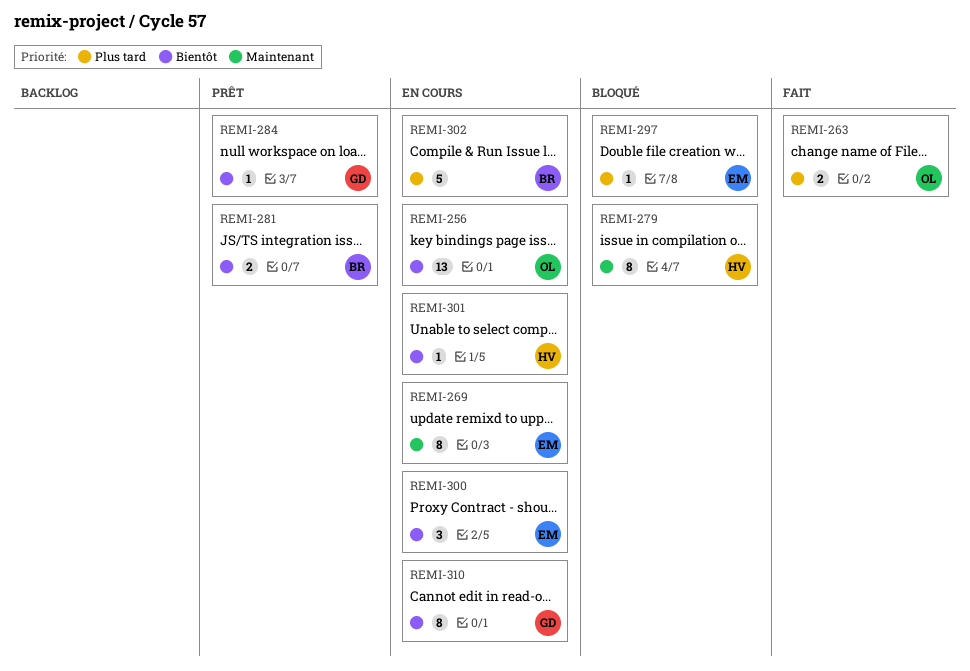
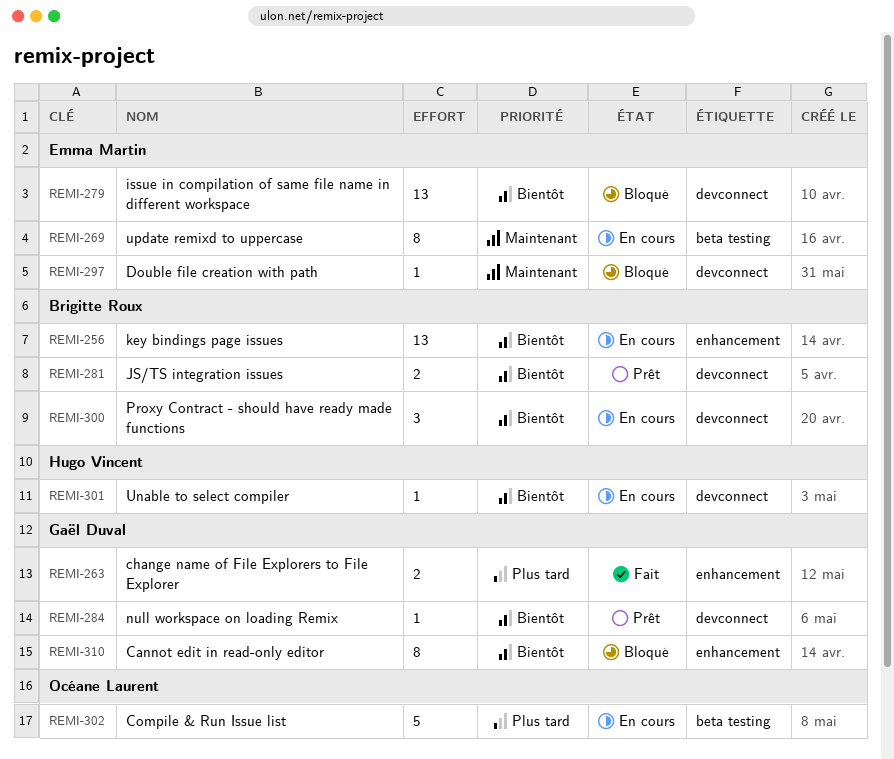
REMI-256, owner: Océane Laurent -> Brigitte Roux
REMI-263, owner: Océane Laurent -> Gaël Duval
REMI-279, owner: Hugo Vincent -> Emma Martin
REMI-279, priority: Maintenant -> Bientôt
REMI-279, estimate: 8 -> 13
REMI-297, priority: Plus tard -> Maintenant
REMI-300, owner: Emma Martin -> Brigitte Roux
REMI-302, owner: Brigitte Roux -> Océane Laurent
REMI-310, status: En cours -> Bloqué

